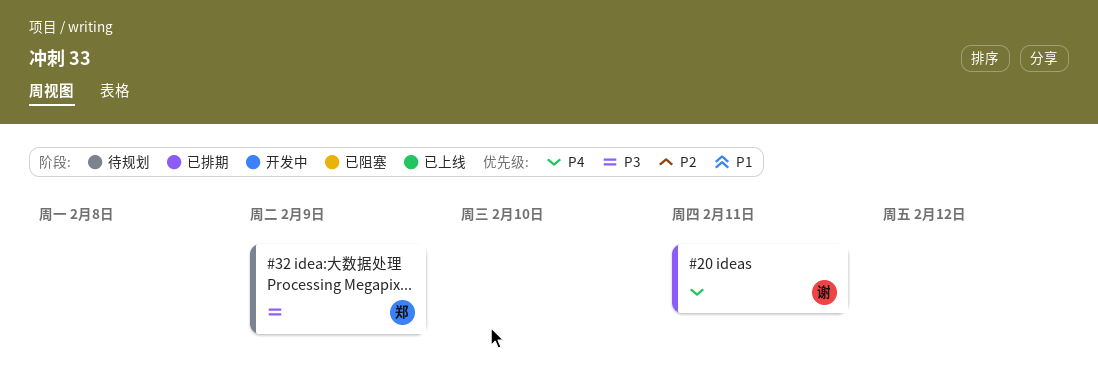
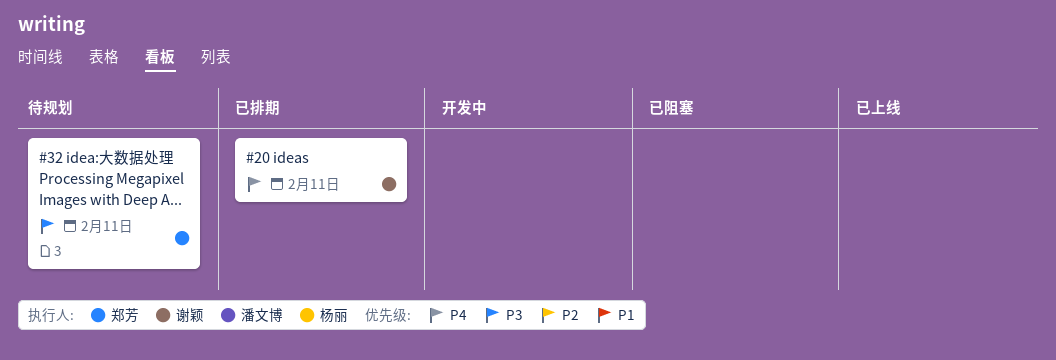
#32, due: Feb 9 -> Feb 11

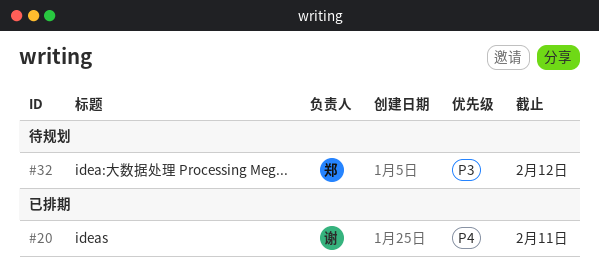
#32, due: Feb 11 -> Feb 12

